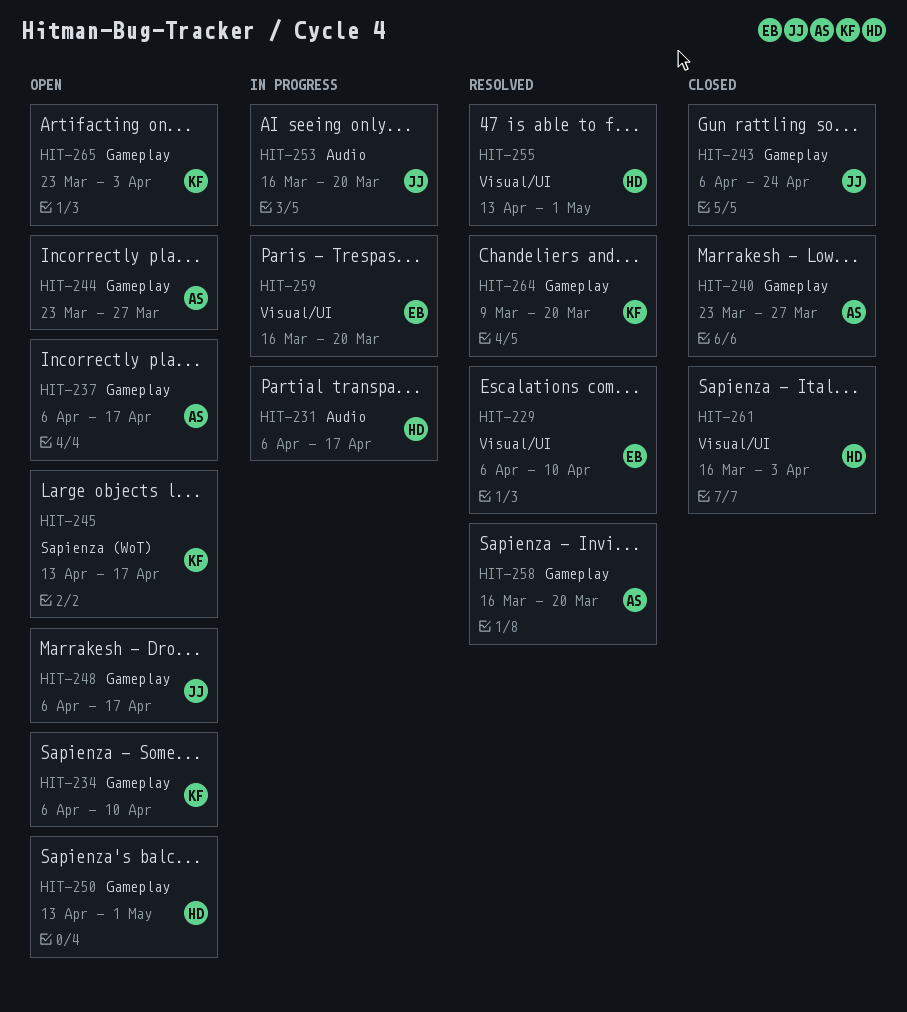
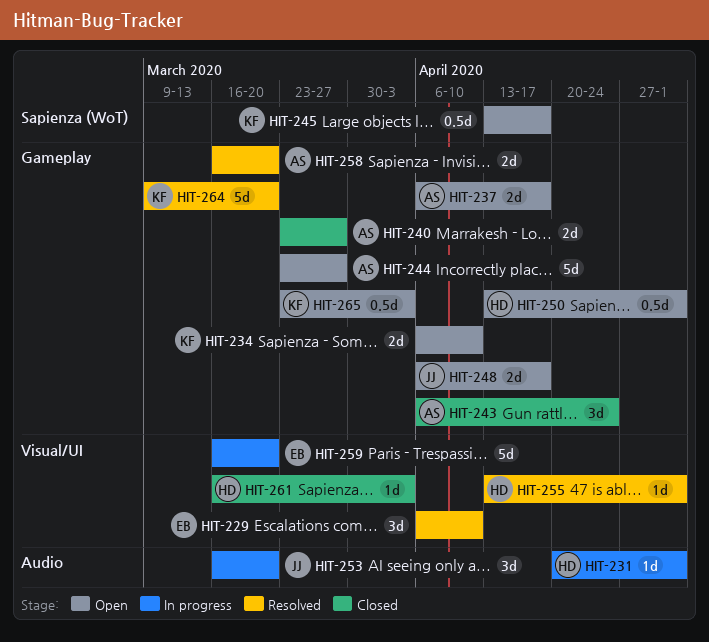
HIT-231, start: Apr 6 -> Apr 20
HIT-231, due: Apr 17 -> May 1
HIT-243, owner: JJ -> AS

